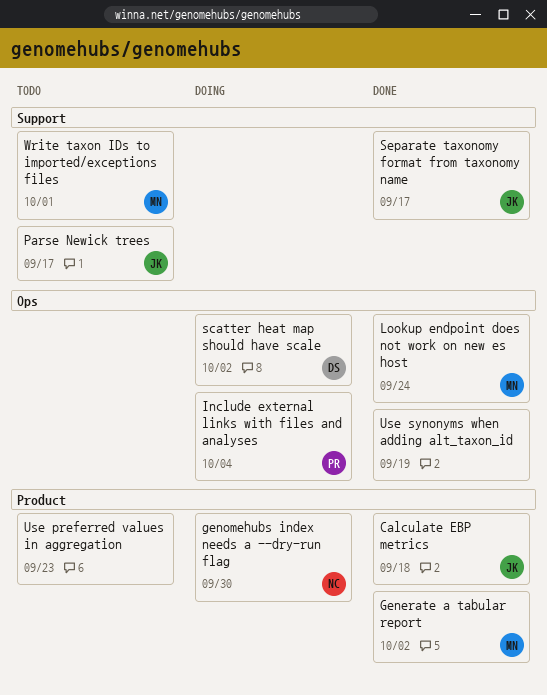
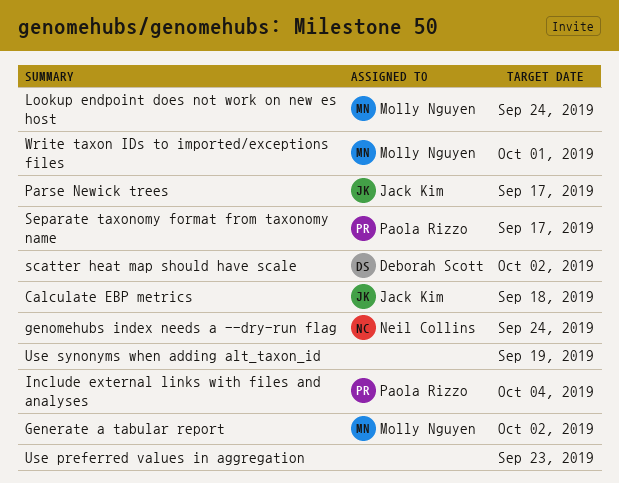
genomehubs index needs a --dry-run flag, due: Sep 30 -> Sep 24
Separate taxonomy format from taxonomy name, owner: Jack Kim -> Paola Rizzo

